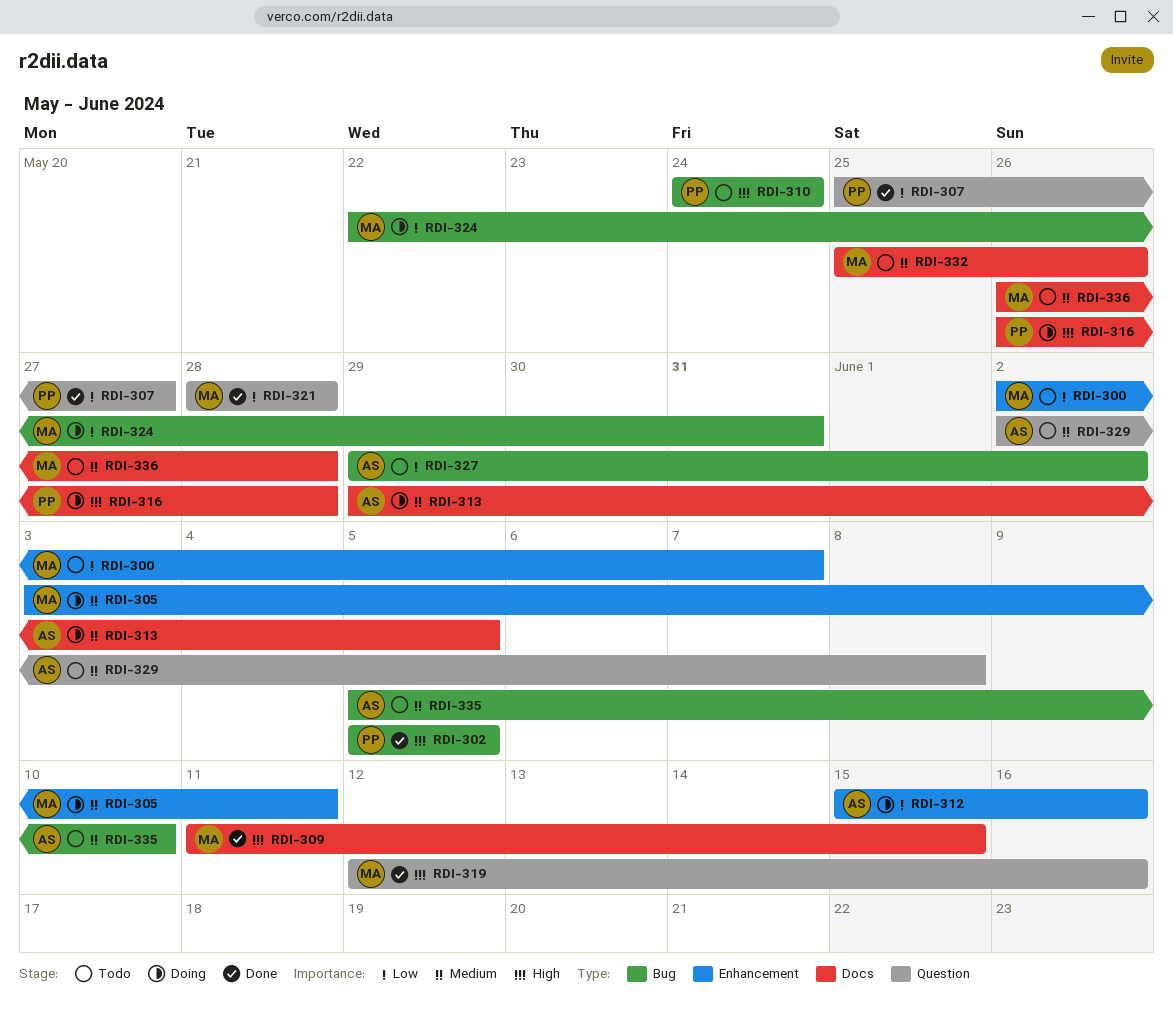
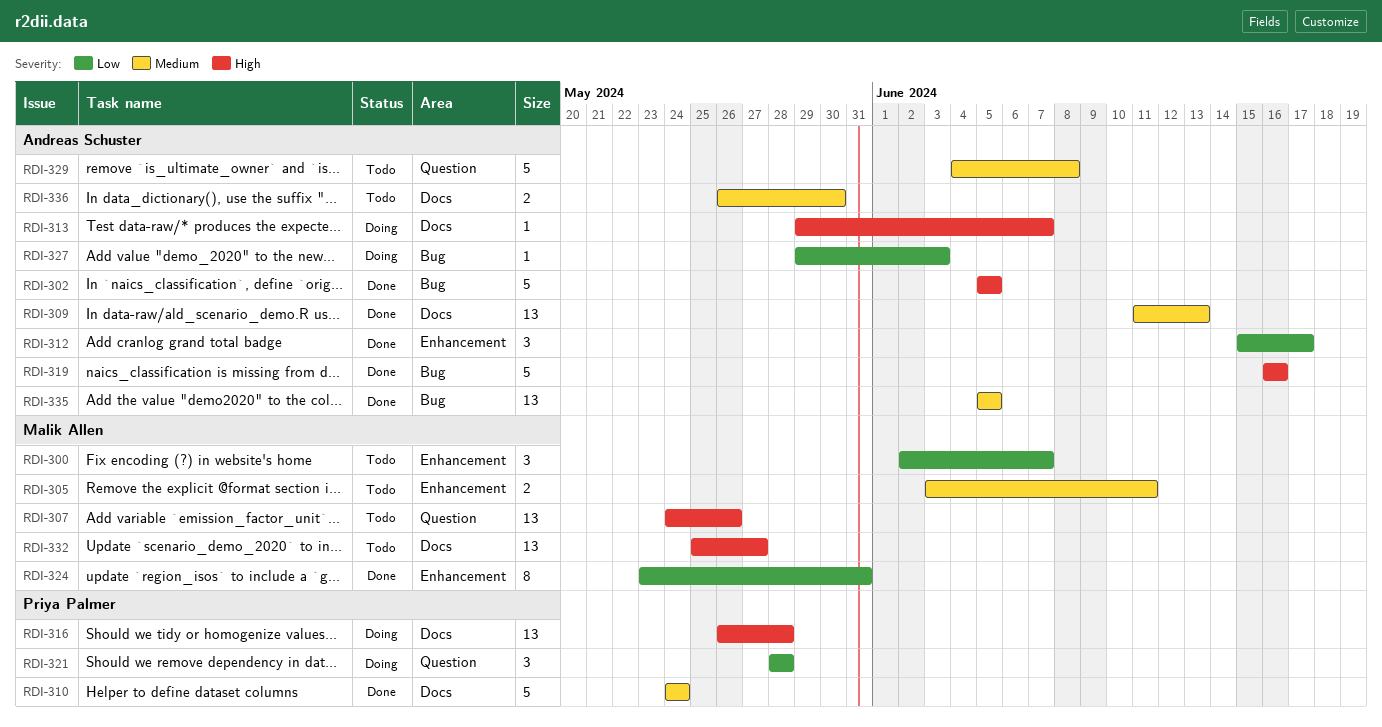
RDI-302, owner: Priya Palmer -> Andreas Schuster
RDI-305, status: Doing -> Todo
RDI-307, status: Done -> Todo
RDI-307, owner: Priya Palmer -> Malik Allen
RDI-307, priority: Low -> High
RDI-307, start: May 25 -> May 24
RDI-307, due: May 27 -> May 26
RDI-309, owner: Malik Allen -> Andreas Schuster
RDI-309, priority: High -> Medium
RDI-309, due: Jun 15 -> Jun 13
RDI-310, status: Todo -> Done
RDI-310, priority: High -> Medium
RDI-310, label: Bug -> Docs
RDI-312, status: Doing -> Done
RDI-312, due: Jun 16 -> Jun 17
RDI-313, priority: Medium -> High
RDI-313, due: Jun 5 -> Jun 7
RDI-319, owner: Malik Allen -> Andreas Schuster
RDI-319, label: Question -> Bug
RDI-319, start: Jun 12 -> Jun 16
RDI-321, status: Done -> Doing
RDI-321, owner: Malik Allen -> Priya Palmer
RDI-324, status: Doing -> Done
RDI-324, label: Bug -> Enhancement
RDI-324, start: May 22 -> May 23
RDI-327, status: Todo -> Doing
RDI-327, due: Jun 2 -> Jun 3
RDI-329, start: Jun 2 -> Jun 4
RDI-332, priority: Medium -> High
RDI-332, due: May 26 -> May 27
RDI-335, status: Todo -> Done
RDI-335, due: Jun 10 -> Jun 5
RDI-336, owner: Malik Allen -> Andreas Schuster
RDI-336, due: May 28 -> May 30

